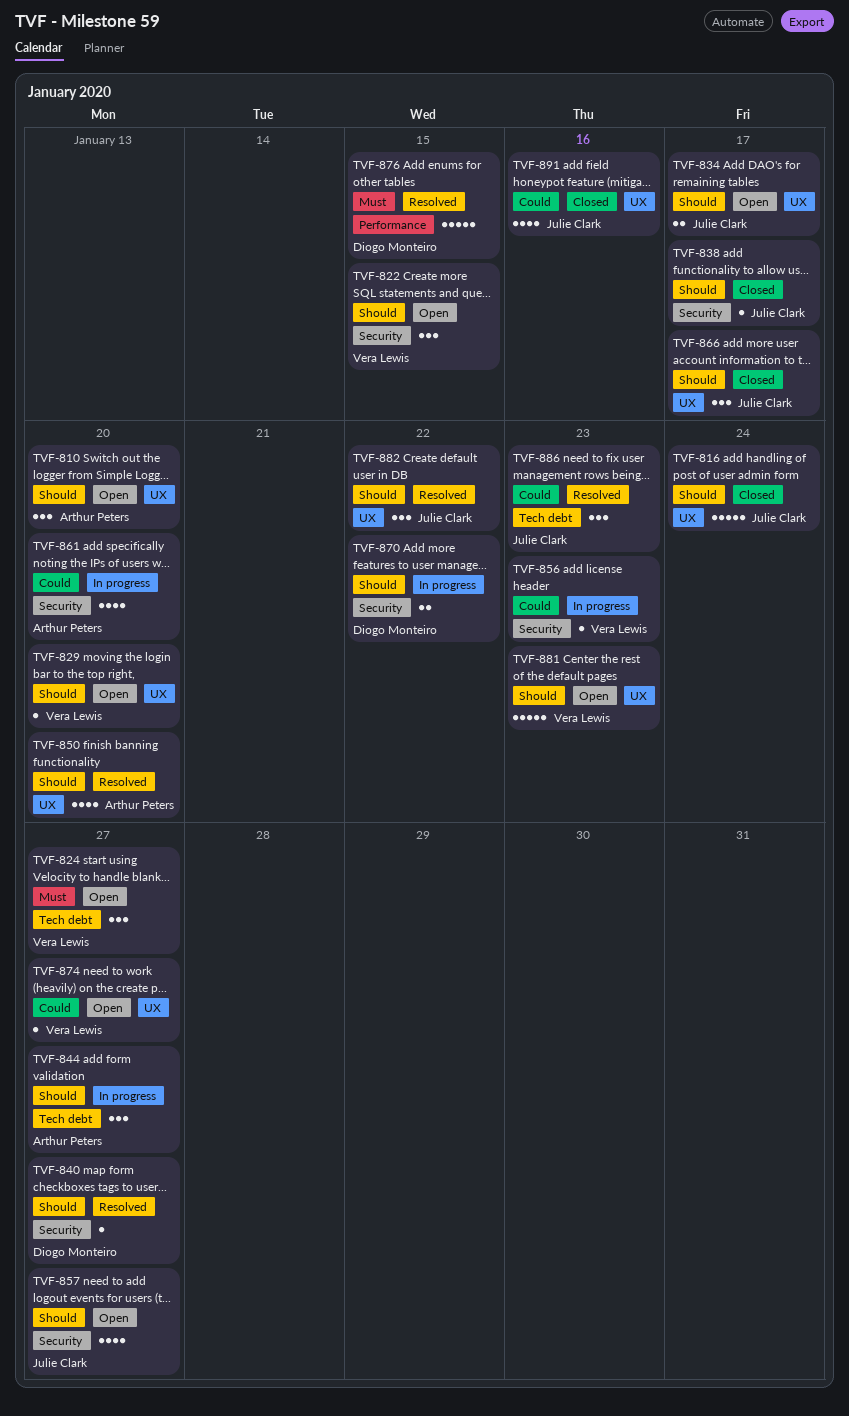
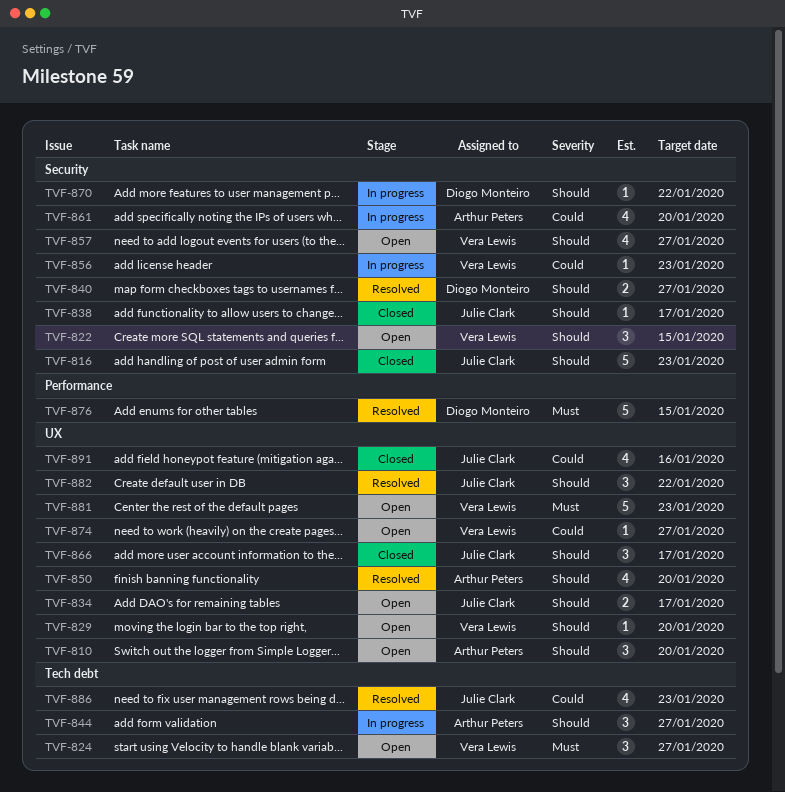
TVF-816, label: UX -> Security
TVF-816, due: Jan 24 -> Jan 23
TVF-840, estimate: 1 -> 2
TVF-857, owner: Julie Clark -> Vera Lewis
TVF-870, estimate: 2 -> 1
TVF-881, priority: Should -> Must
TVF-886, estimate: 3 -> 4

